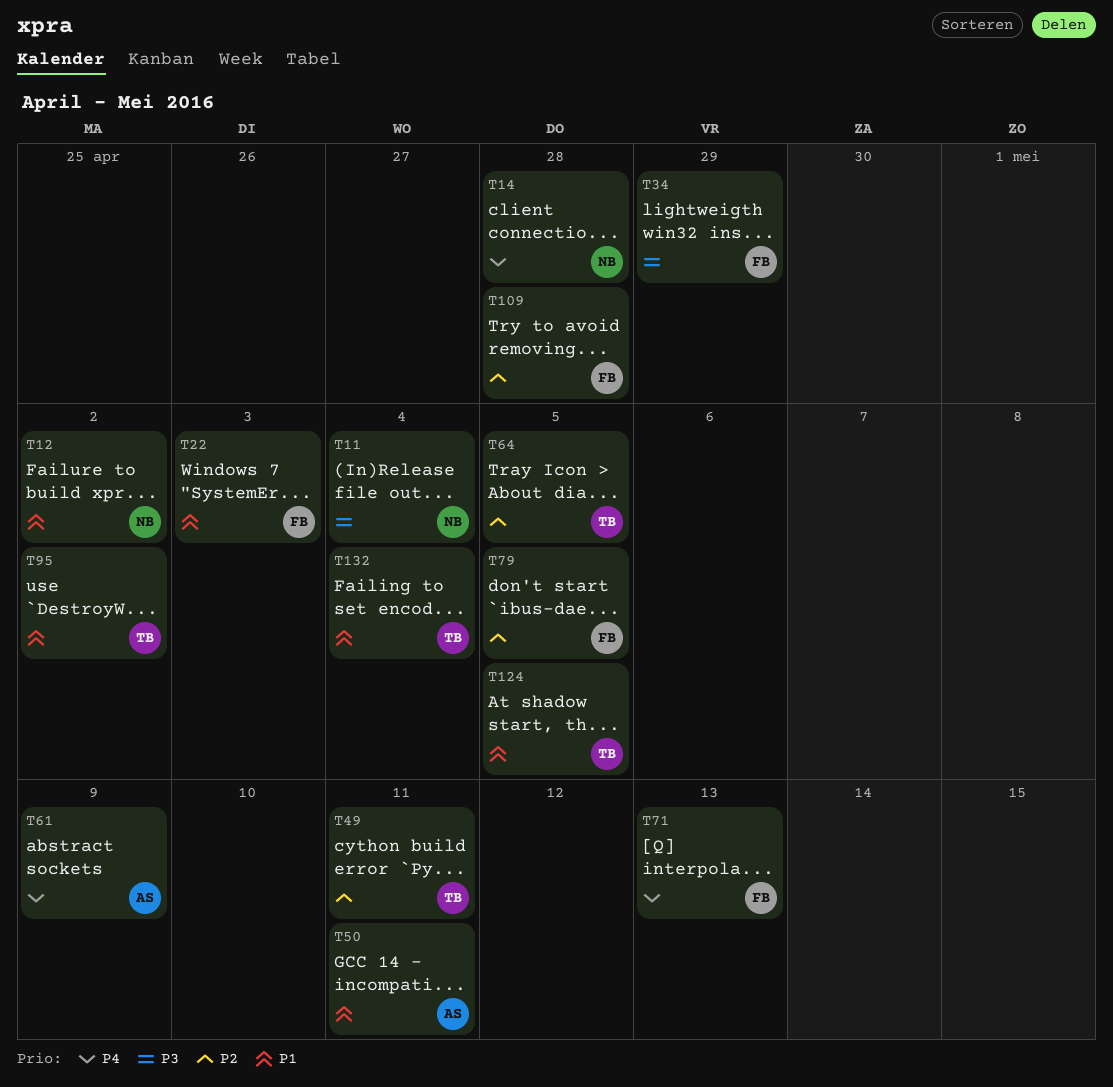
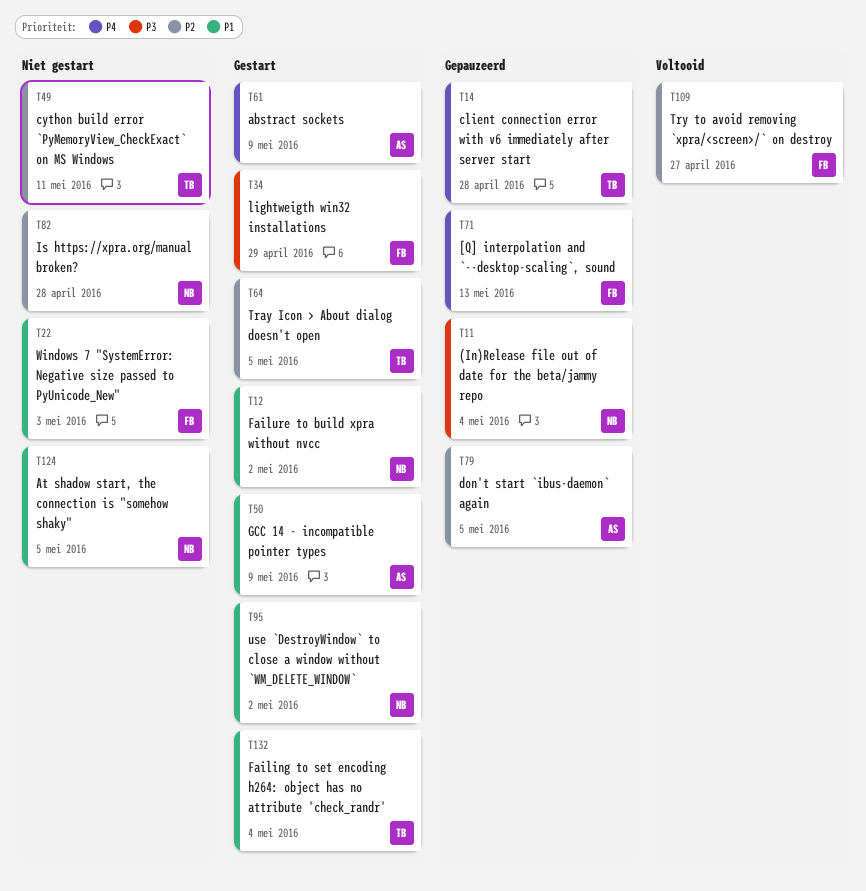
T14, owner: NB -> TB
T50, due: May 11 -> May 9
T79, owner: FB -> AS
T82: none -> present
T95, owner: TB -> NB
T109, due: Apr 28 -> Apr 27
T124, owner: TB -> NB

